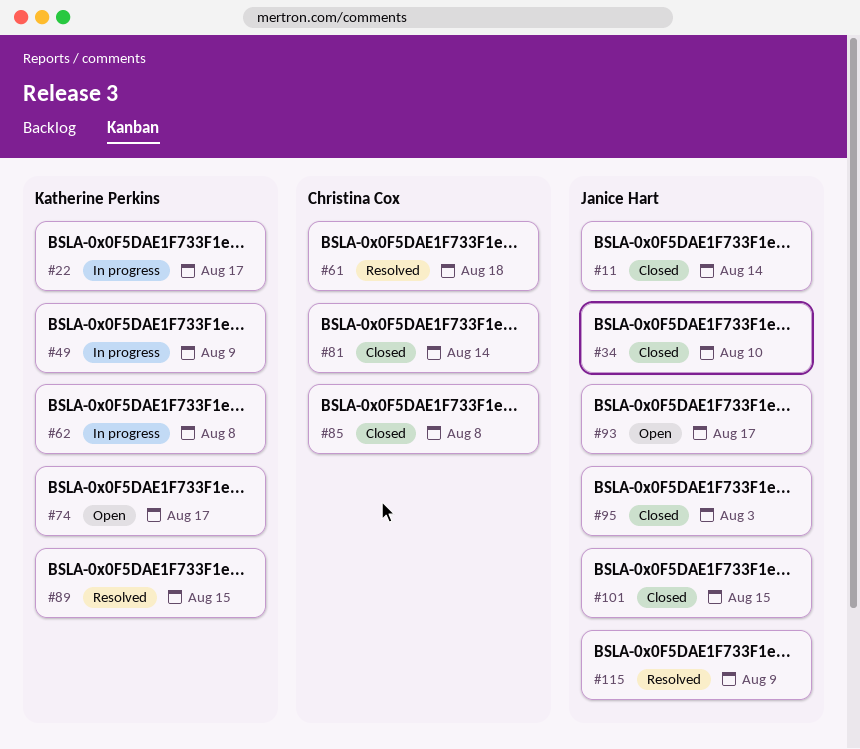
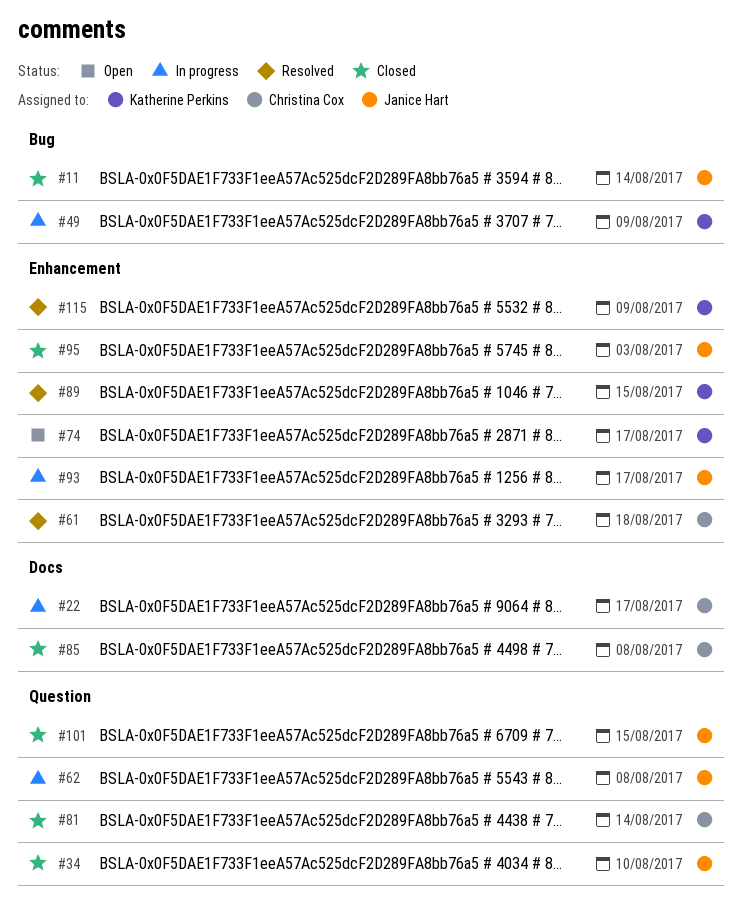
#22, owner: Katherine Perkins -> Christina Cox
#62, owner: Katherine Perkins -> Janice Hart
#93, status: Open -> In progress
#115, owner: Janice Hart -> Katherine Perkins

